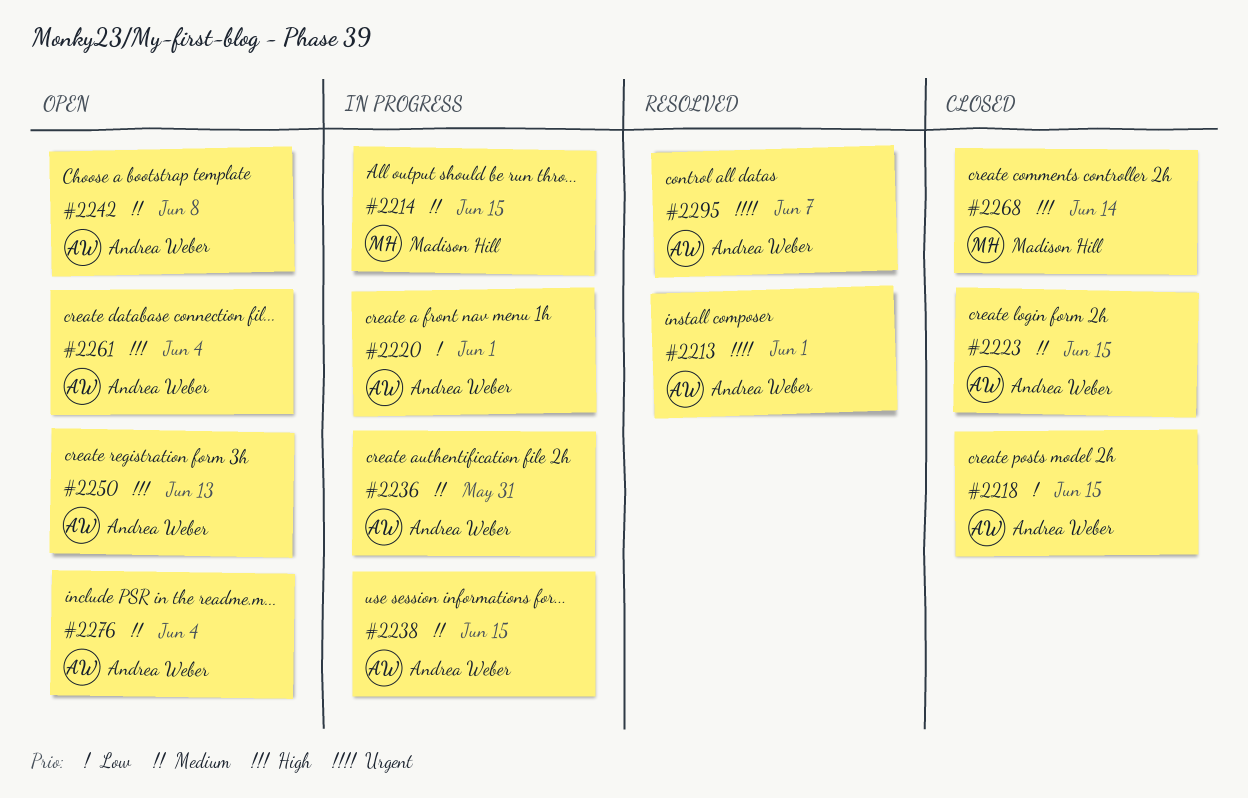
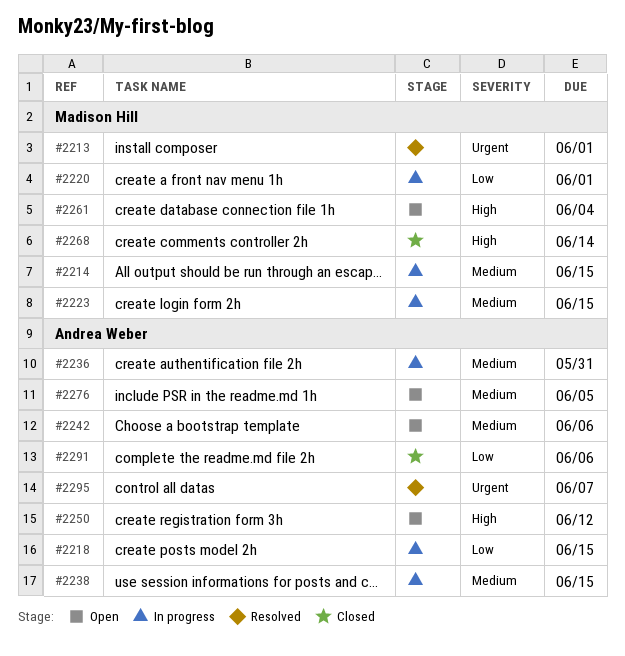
#2213, owner: Andrea Weber -> Madison Hill
#2218, status: Closed -> In progress
#2220, owner: Andrea Weber -> Madison Hill
#2223, status: Closed -> In progress
#2223, owner: Andrea Weber -> Madison Hill
#2242, due: Jun 8 -> Jun 6
#2250, due: Jun 13 -> Jun 12
#2261, owner: Andrea Weber -> Madison Hill
#2276, due: Jun 4 -> Jun 5
#2291: none -> present

